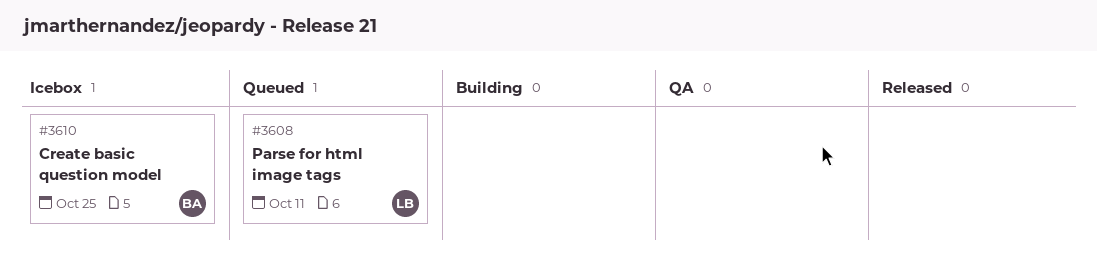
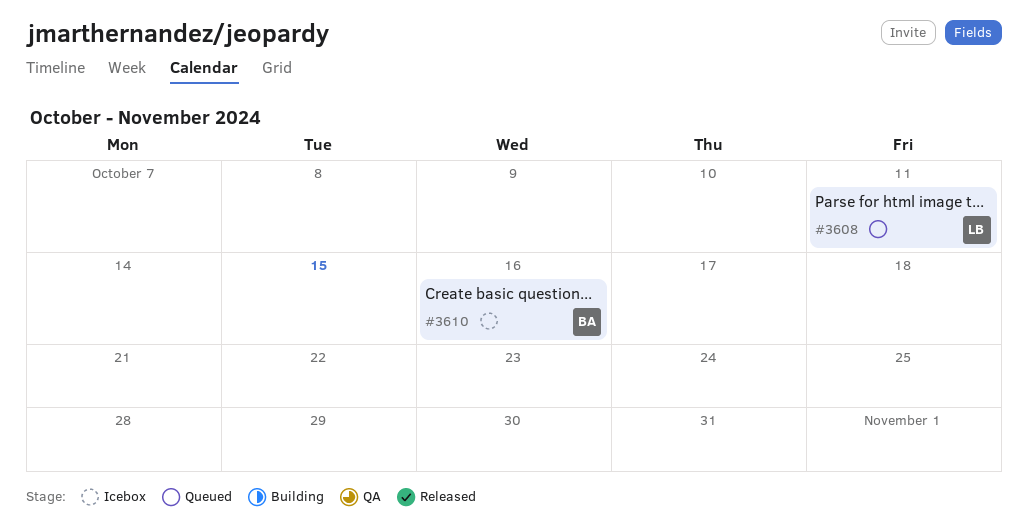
#3610, due: Oct 25 -> Oct 16

